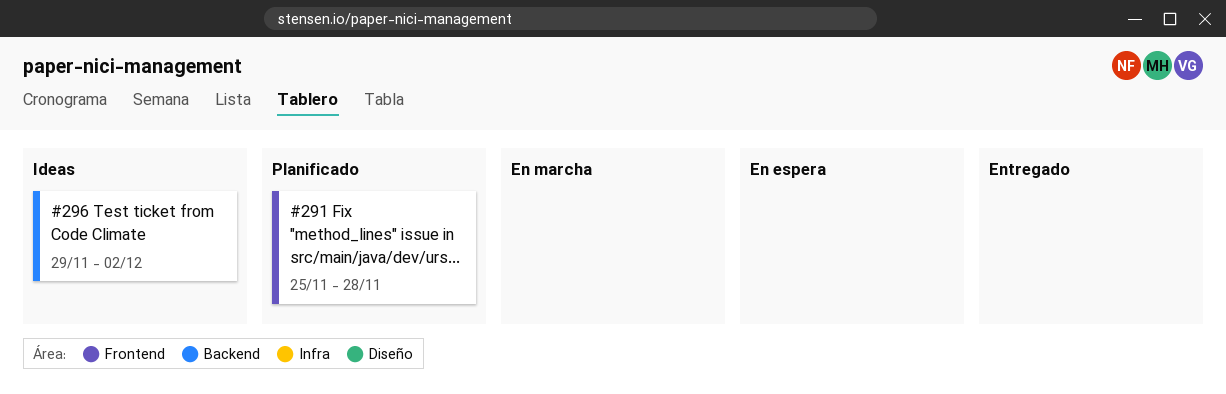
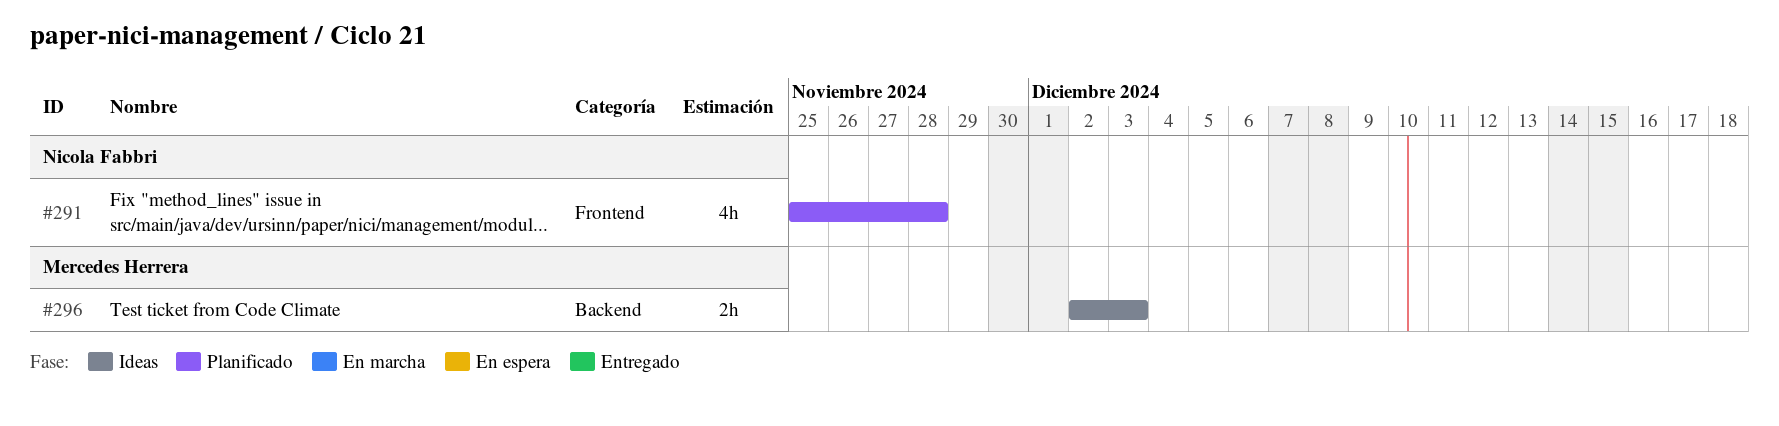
#296, start: Nov 29 -> Dec 2
#296, due: Dec 2 -> Dec 3

